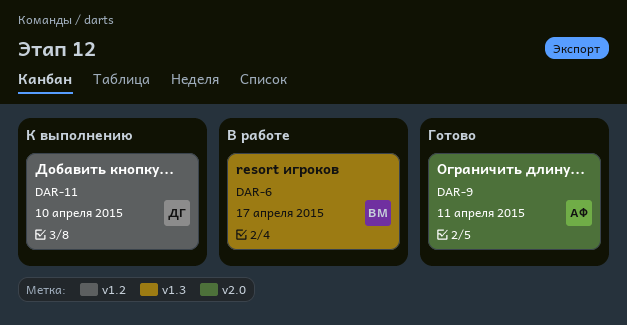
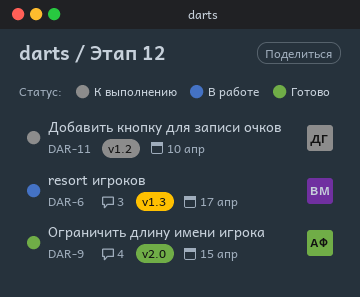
DAR-9, due: Apr 11 -> Apr 15

